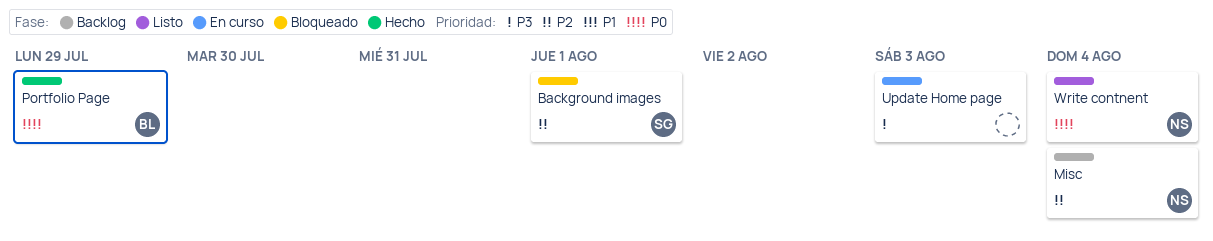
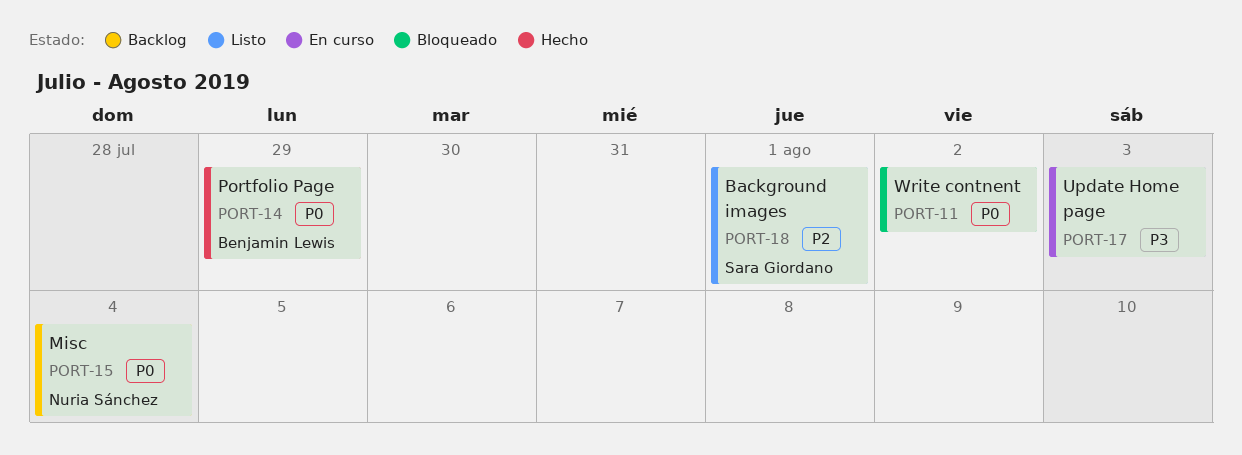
Background images, status: Bloqueado -> Listo
Misc, priority: P2 -> P0
Write contnent, status: Listo -> Bloqueado
Write contnent, owner: Nuria Sánchez -> none
Write contnent, due: Aug 4 -> Aug 2

